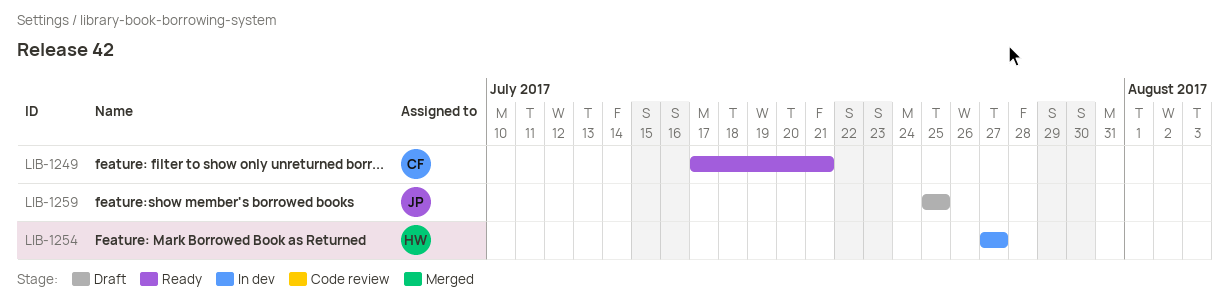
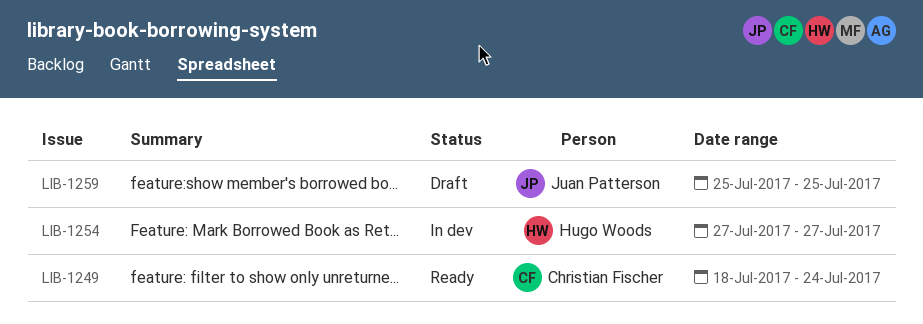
LIB-1249, start: Jul 17 -> Jul 18
LIB-1249, due: Jul 21 -> Jul 24

